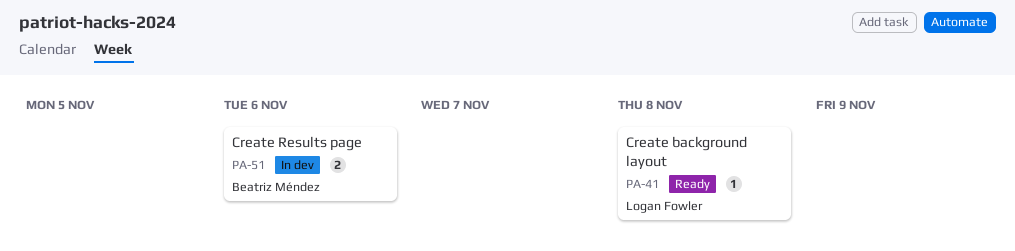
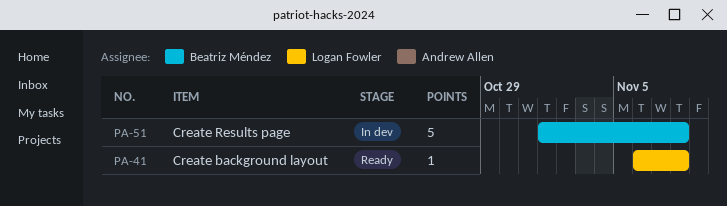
PA-51, estimate: 2 -> 5
PA-51, due: Nov 6 -> Nov 8

